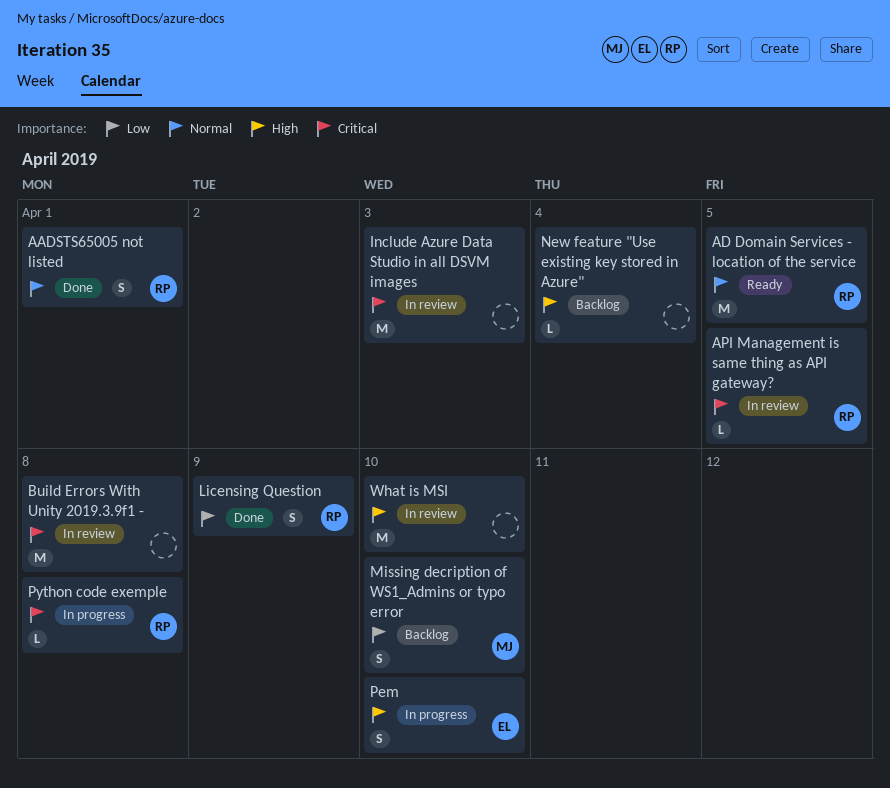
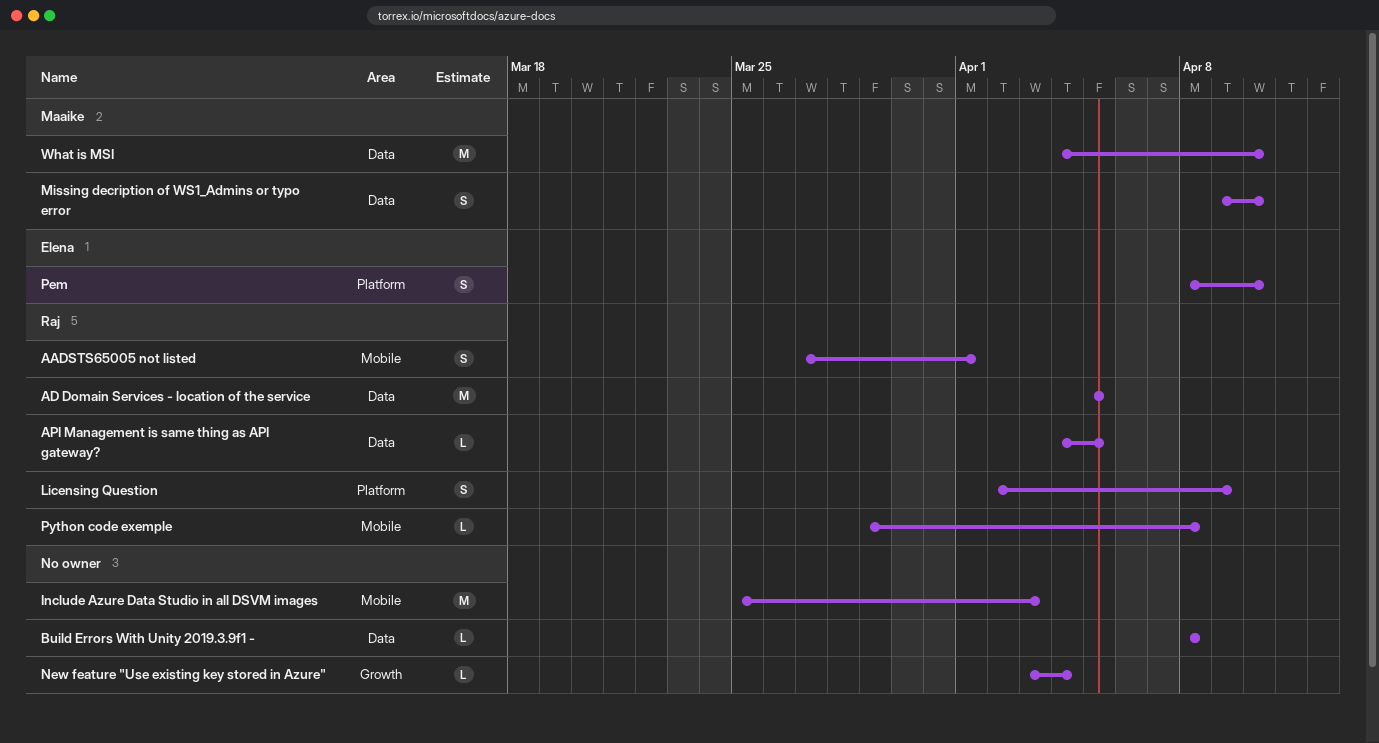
Build Errors With Unity 2019.3.9f1 -, estimate: M -> L
What is MSI, owner: none -> Maaike

